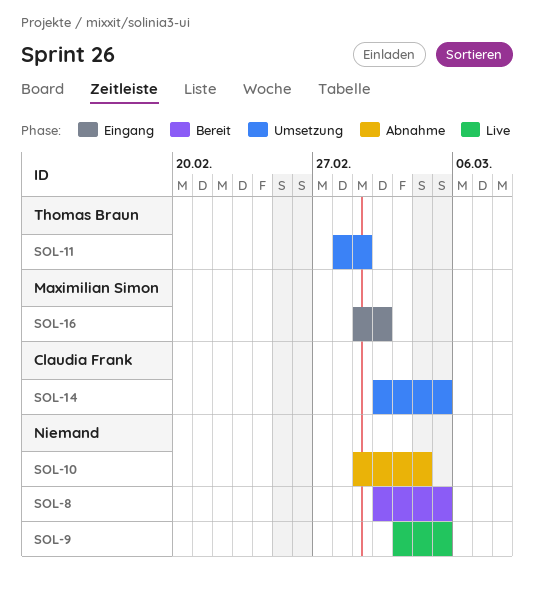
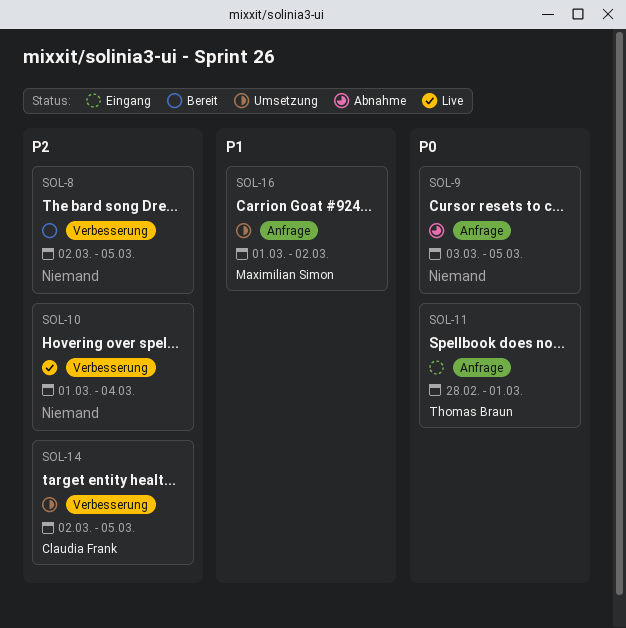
SOL-9, status: Live -> Abnahme
SOL-10, status: Abnahme -> Live
SOL-11, status: Umsetzung -> Eingang
SOL-16, status: Eingang -> Umsetzung

